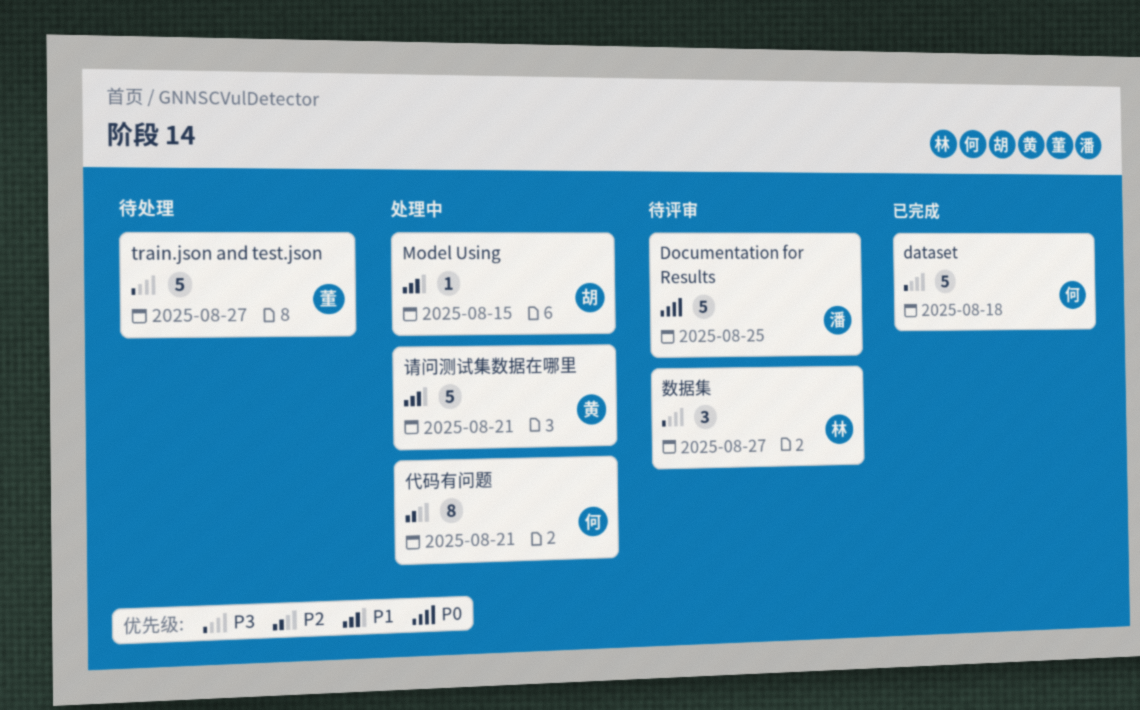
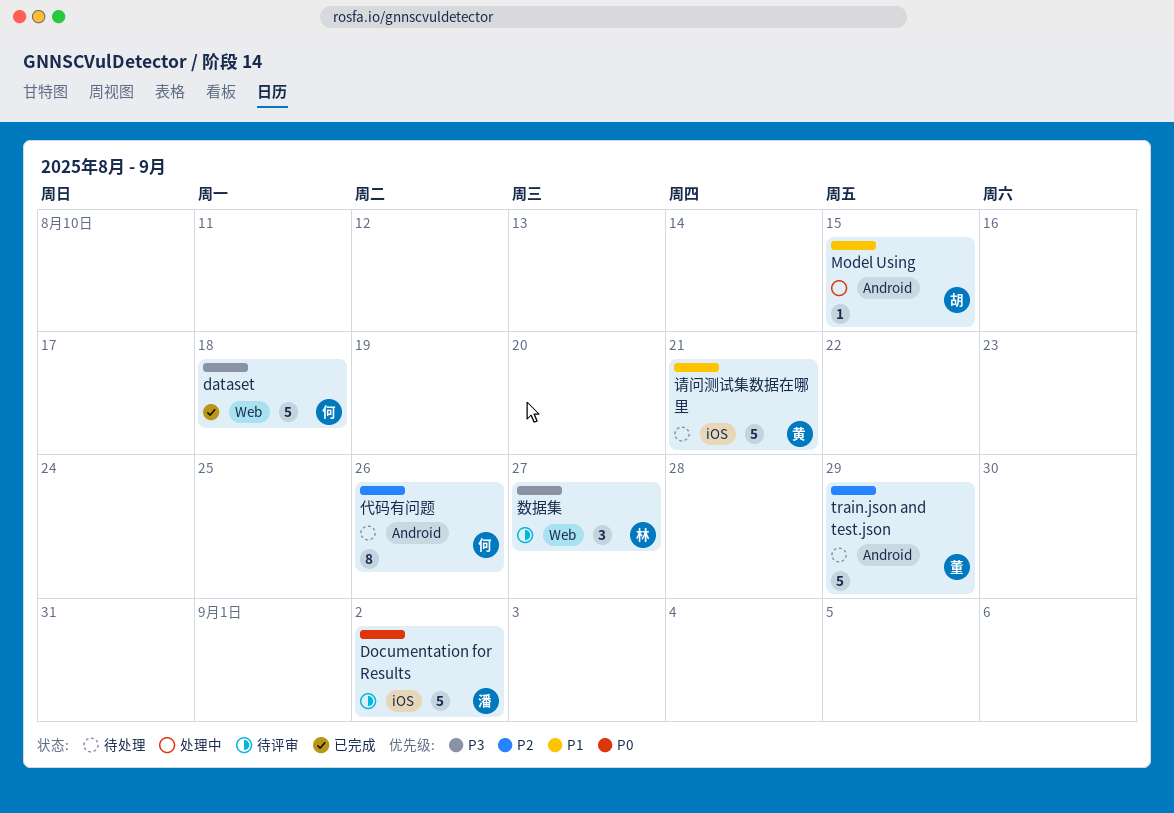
Documentation for Results, due: Aug 25 -> Sep 2
train.json and test.json, priority: P3 -> P2
train.json and test.json, due: Aug 27 -> Aug 29
代码有问题, status: 处理中 -> 待处理
代码有问题, due: Aug 21 -> Aug 26
请问测试集数据在哪里, status: 处理中 -> 待处理

